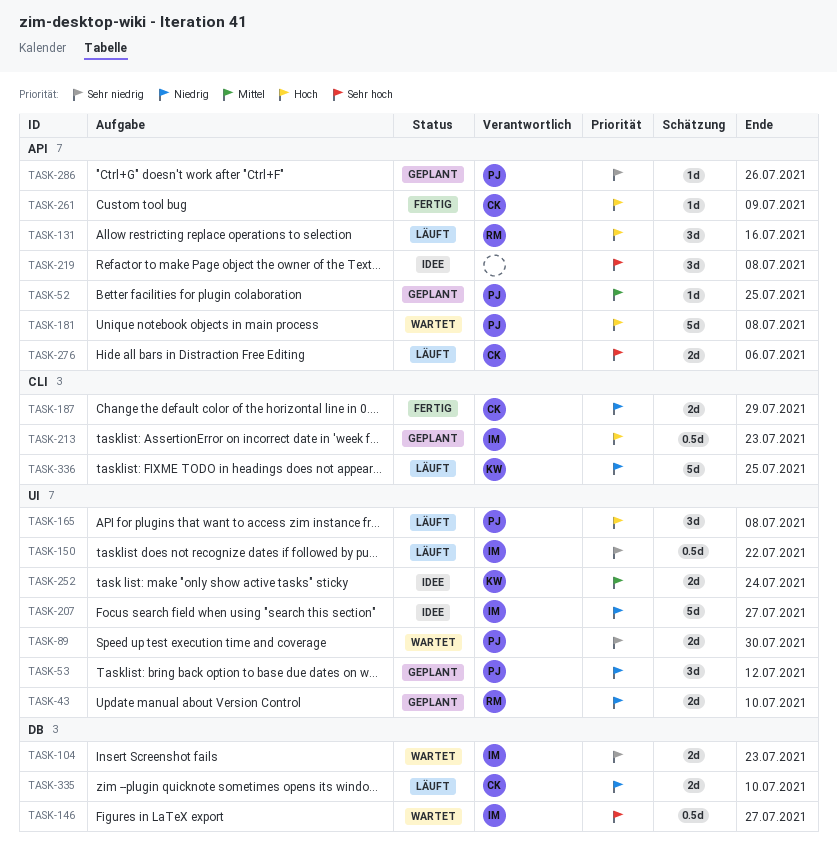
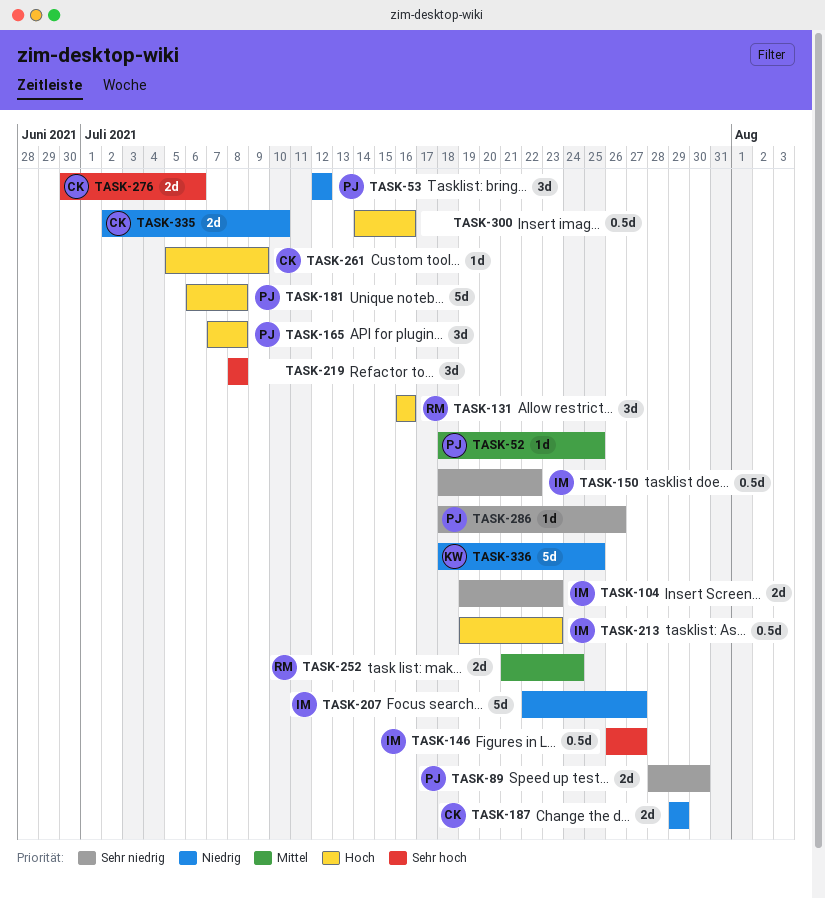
TASK-43: present -> none
TASK-252, owner: KW -> RM
TASK-300: none -> present

